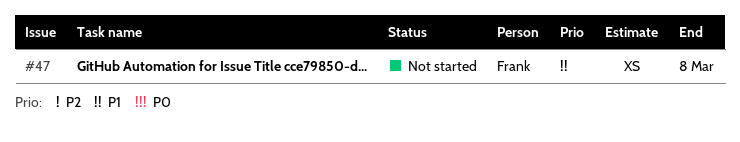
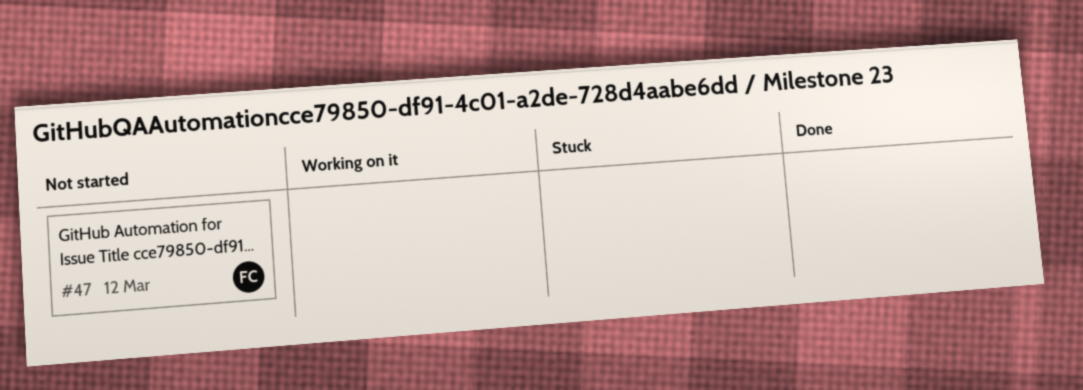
#47, due: Mar 8 -> Mar 12

